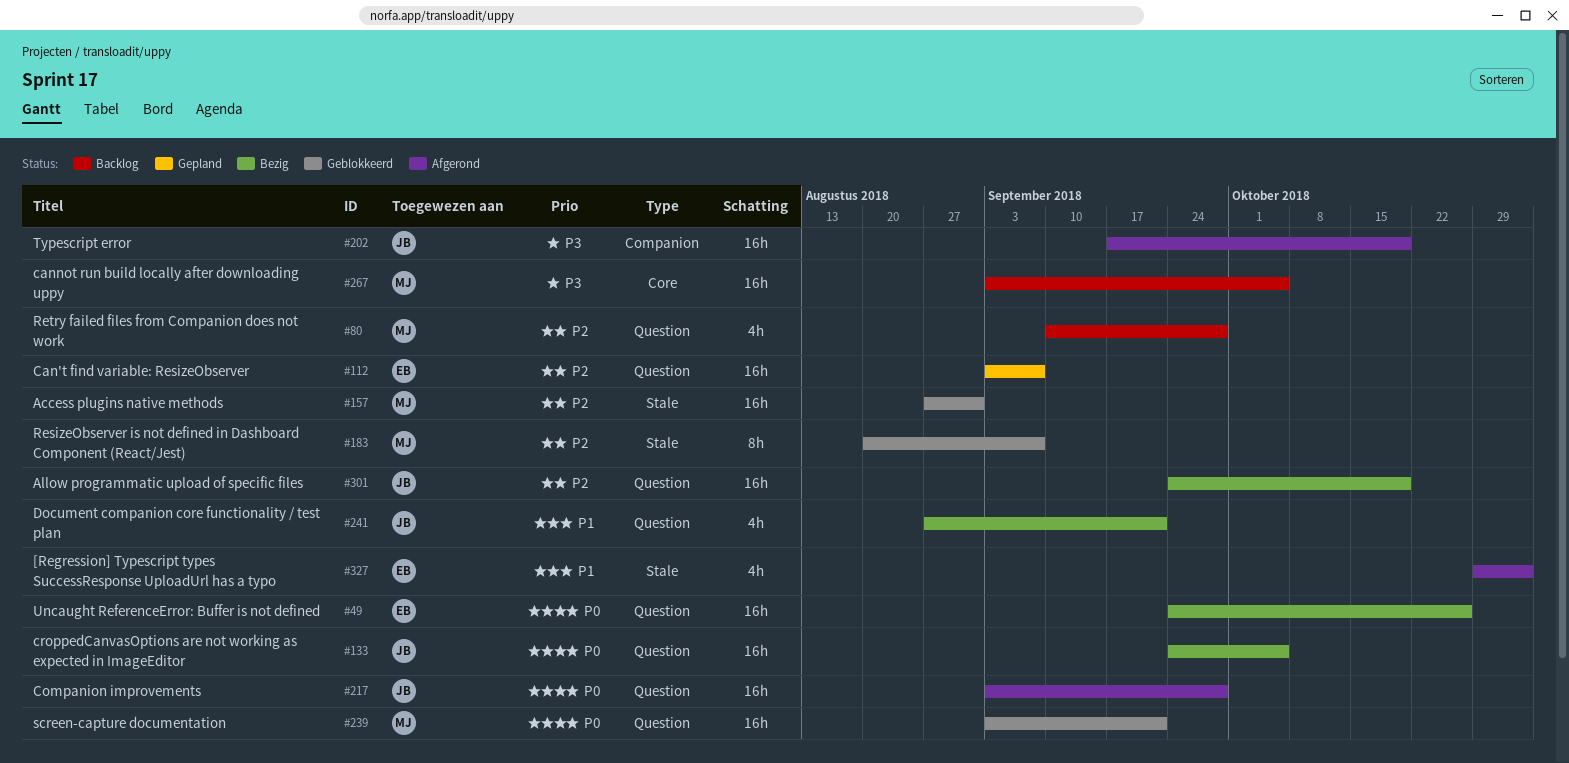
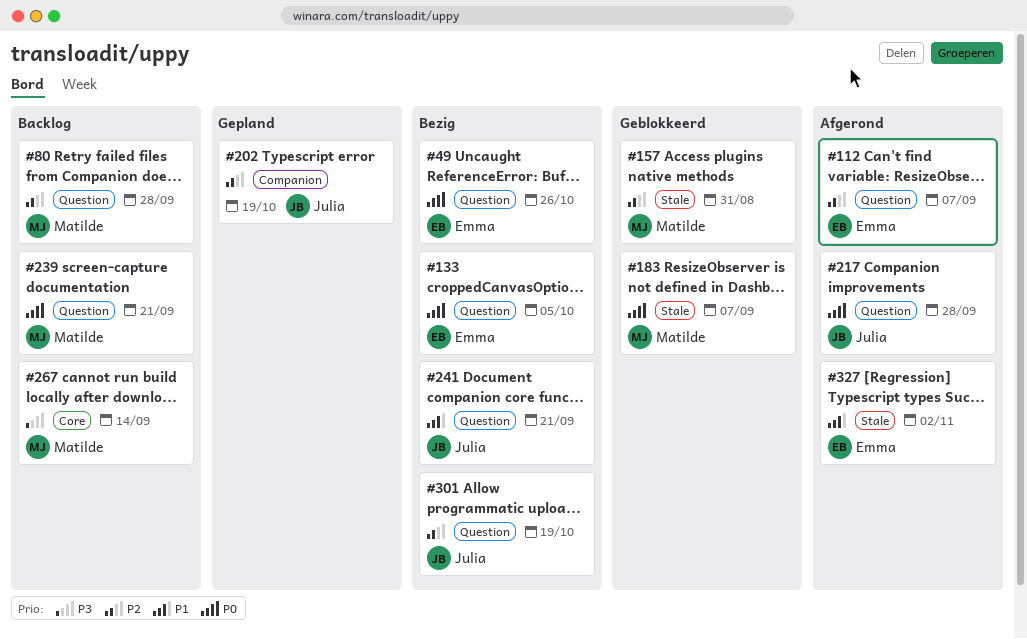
#112, status: Gepland -> Afgerond
#133, owner: Julia -> Emma
#183, priority: P2 -> P0
#202, status: Afgerond -> Gepland
#202, priority: P3 -> P2
#239, status: Geblokkeerd -> Backlog
#267, due: Oct 5 -> Sep 14

